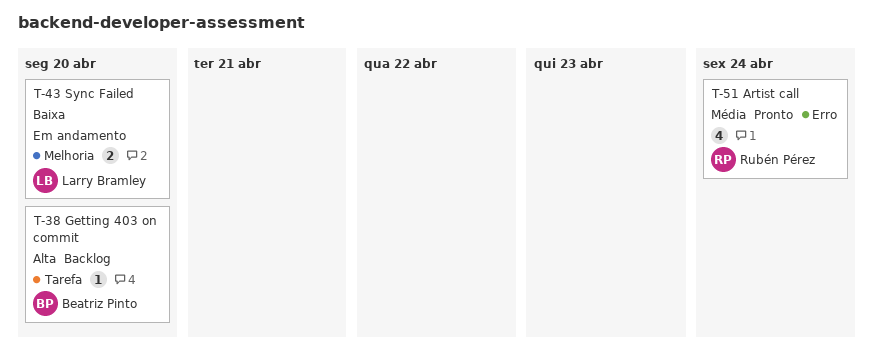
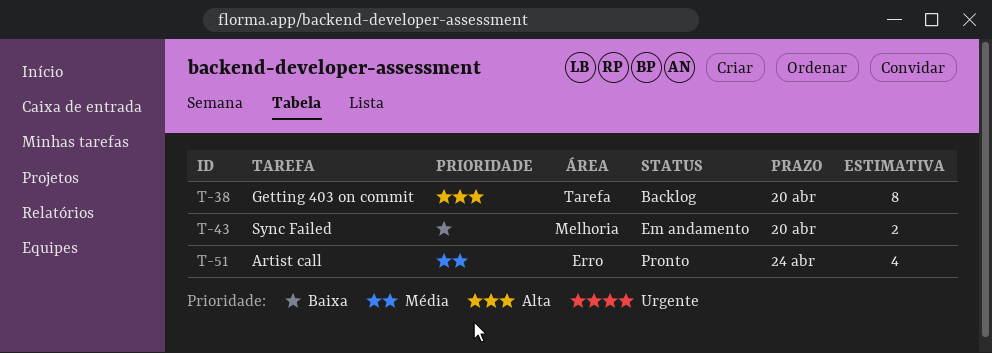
T-38, estimate: 1 -> 8

